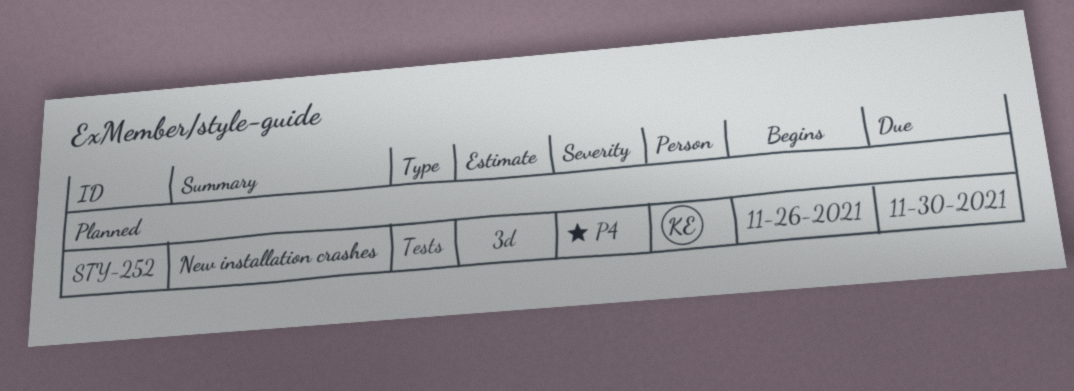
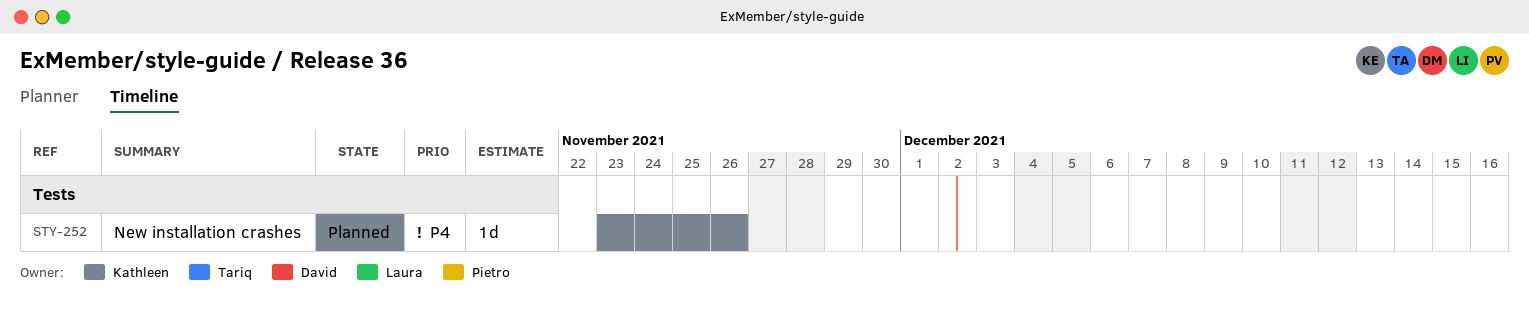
STY-252, estimate: 3d -> 1d
STY-252, start: Nov 26 -> Nov 23
STY-252, due: Nov 30 -> Nov 26

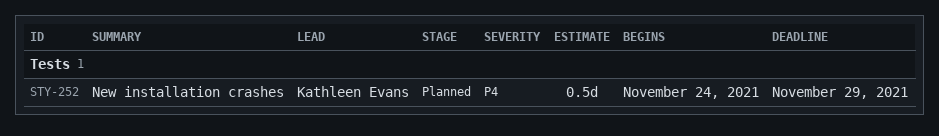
STY-252, estimate: 1d -> 0.5d
STY-252, start: Nov 23 -> Nov 24
STY-252, due: Nov 26 -> Nov 29

